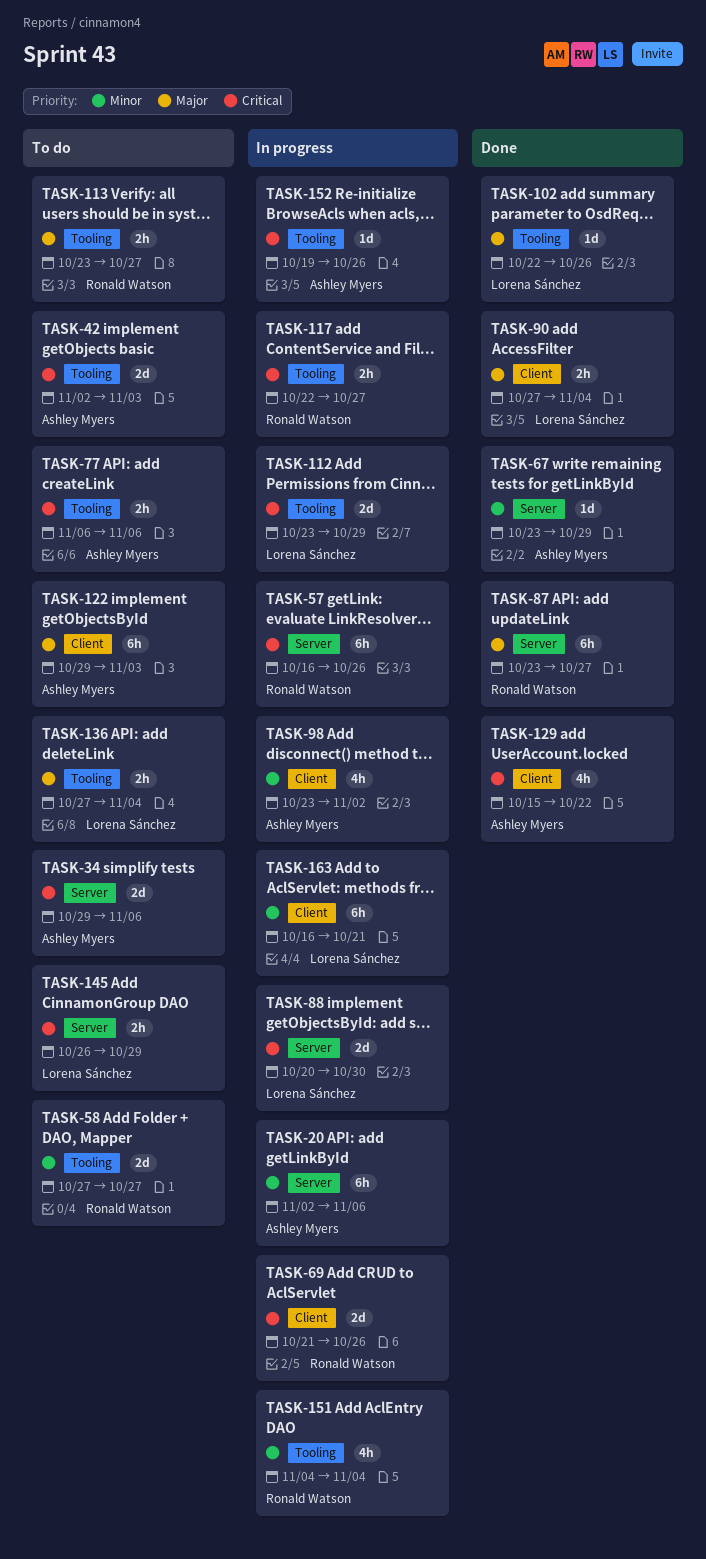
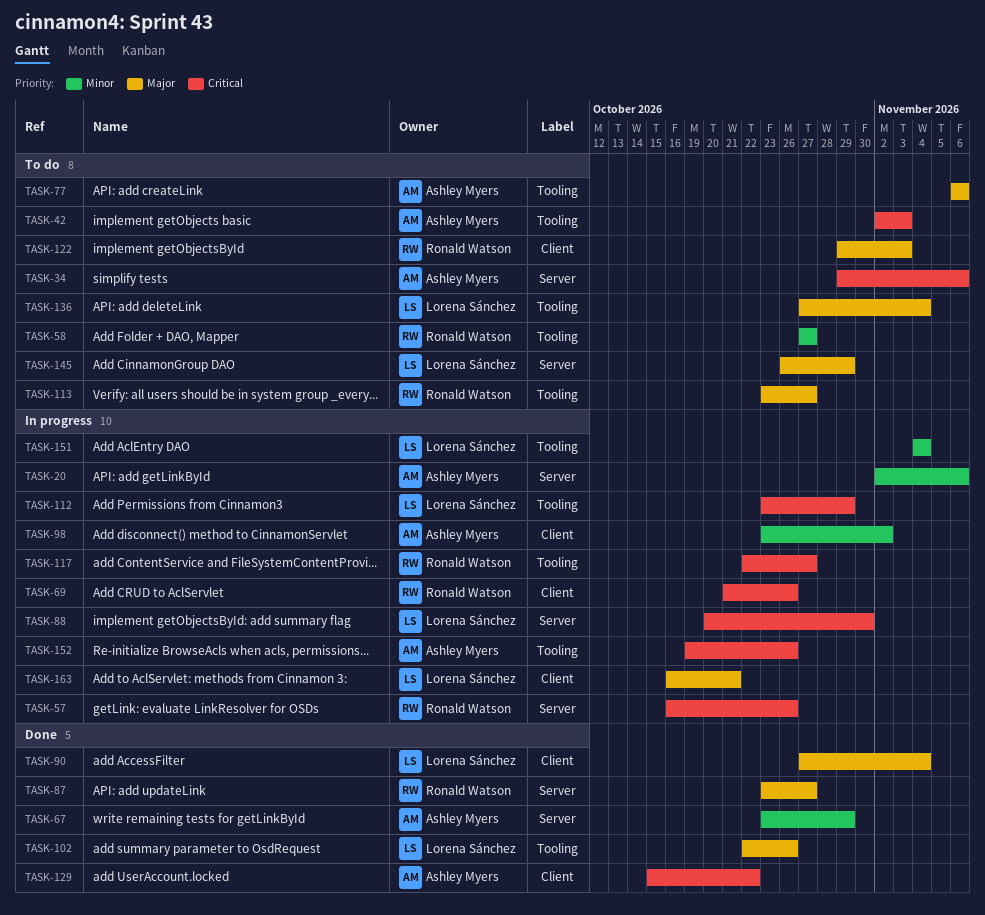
TASK-77, priority: Critical -> Major
TASK-122, owner: Ashley Myers -> Ronald Watson
TASK-145, priority: Critical -> Major
TASK-151, owner: Ronald Watson -> Lorena Sánchez
TASK-163, priority: Minor -> Major

